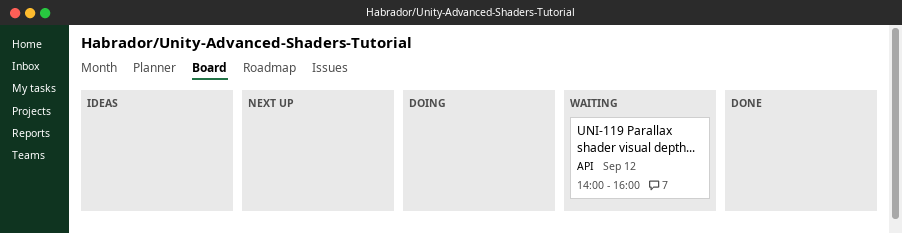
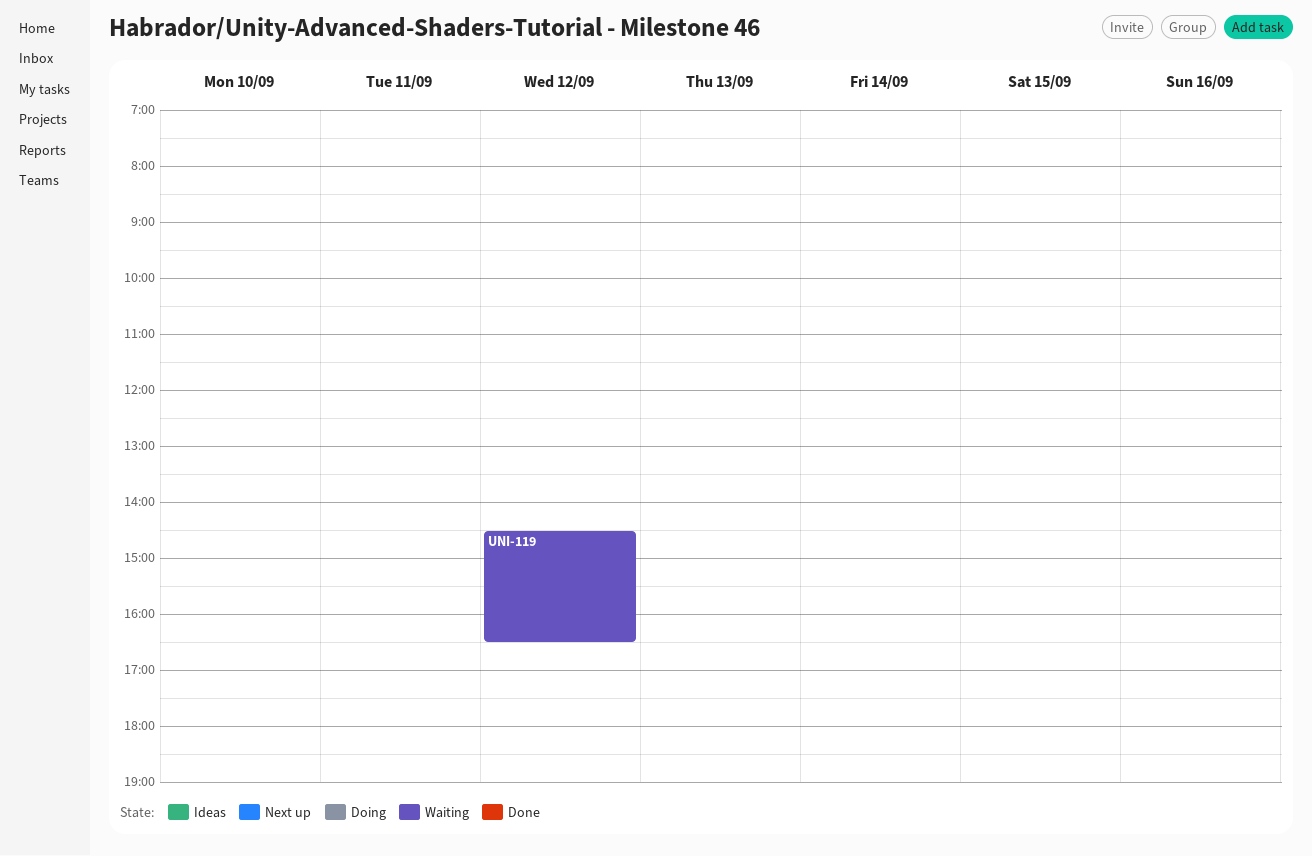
UNI-119, begins: 14:00 -> 14:30
UNI-119, ends: 16:00 -> 16:30

